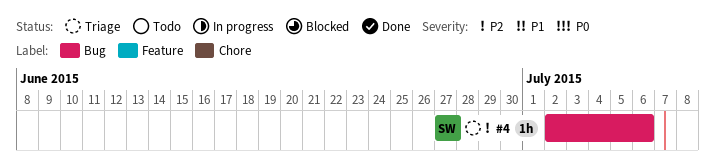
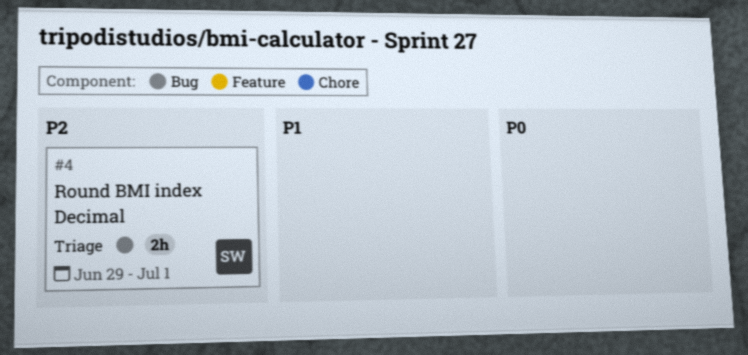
#4, estimate: 1h -> 2h
#4, start: Jul 2 -> Jun 29
#4, due: Jul 6 -> Jul 1

